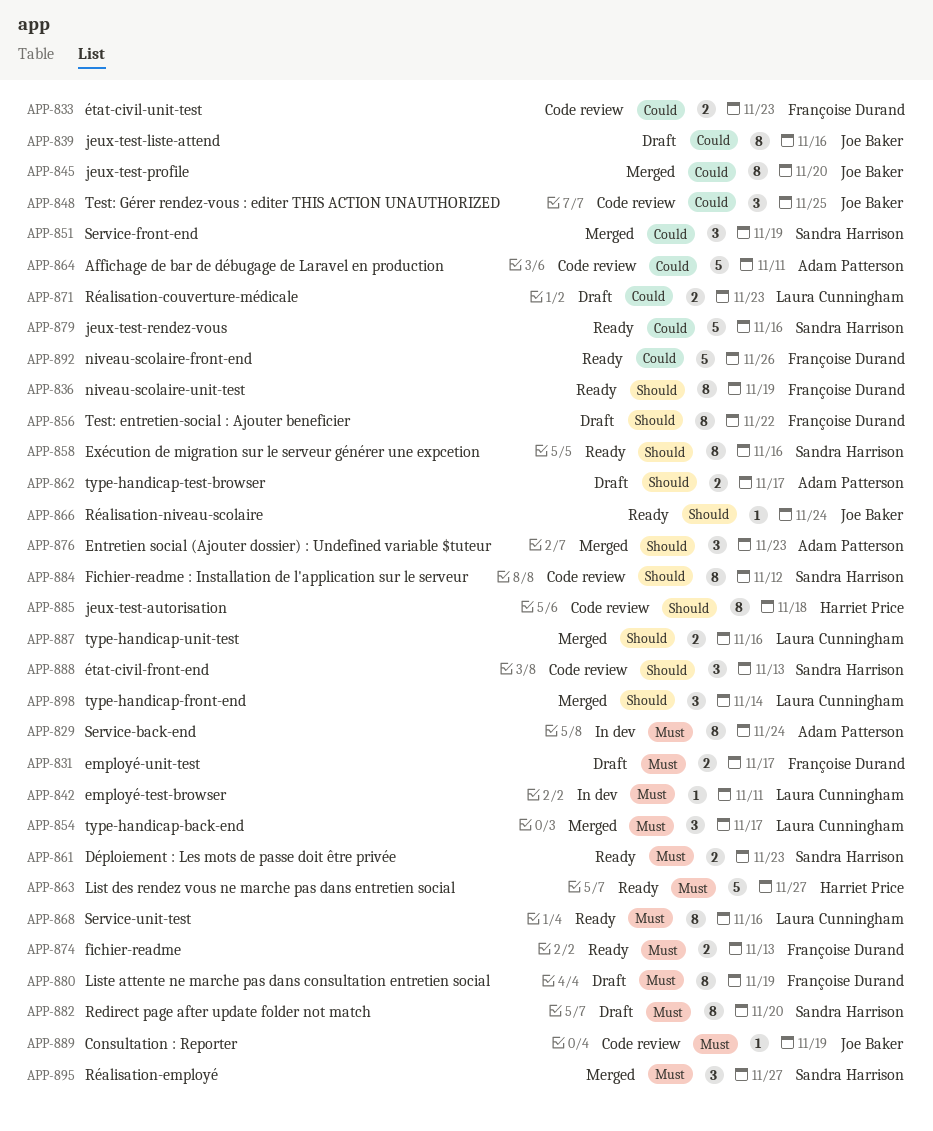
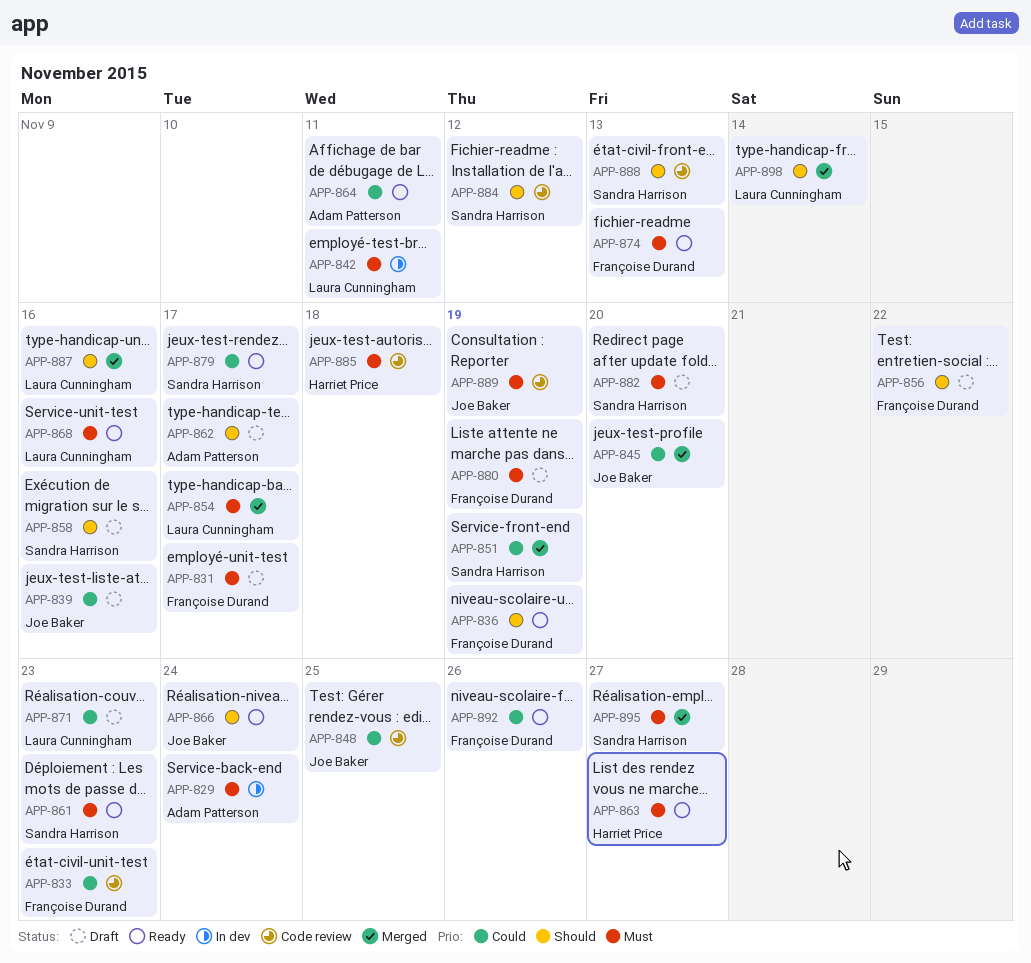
APP-858, status: Ready -> Draft
APP-864, status: Code review -> Ready
APP-876: present -> none
APP-879, due: Nov 16 -> Nov 17
APP-885, priority: Should -> Must

